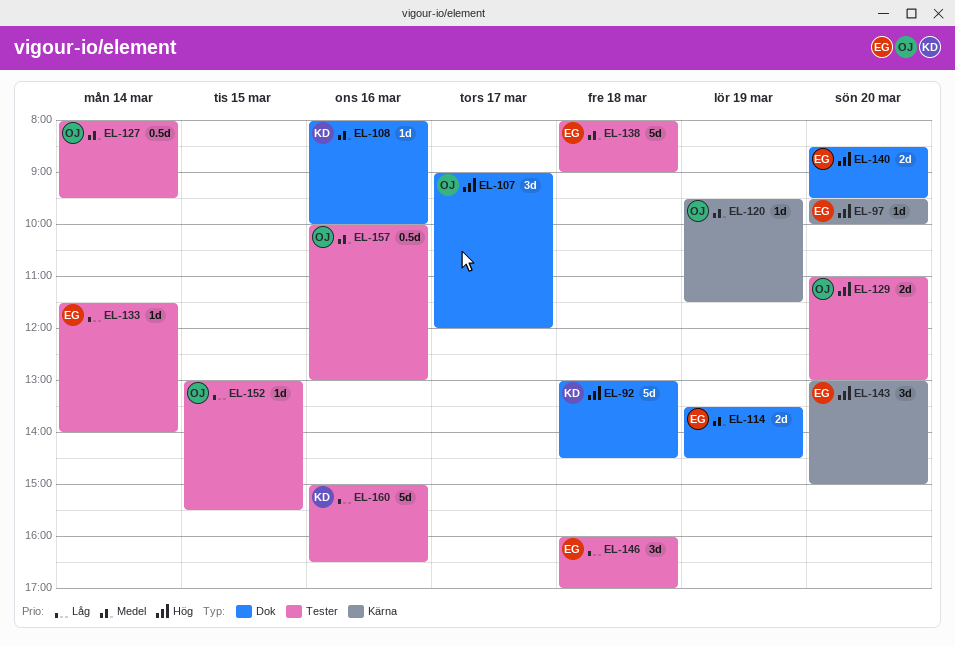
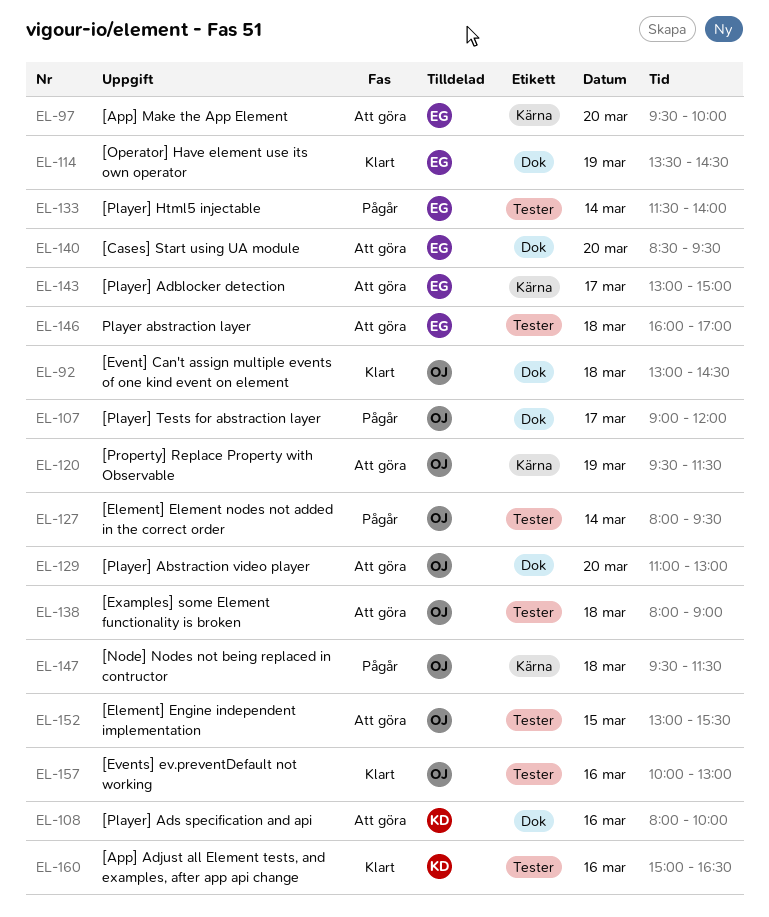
EL-92, owner: KD -> OJ
EL-129, label: Tester -> Dok
EL-138, owner: EG -> OJ
EL-143, day: Mar 20 -> Mar 17
EL-147: none -> present

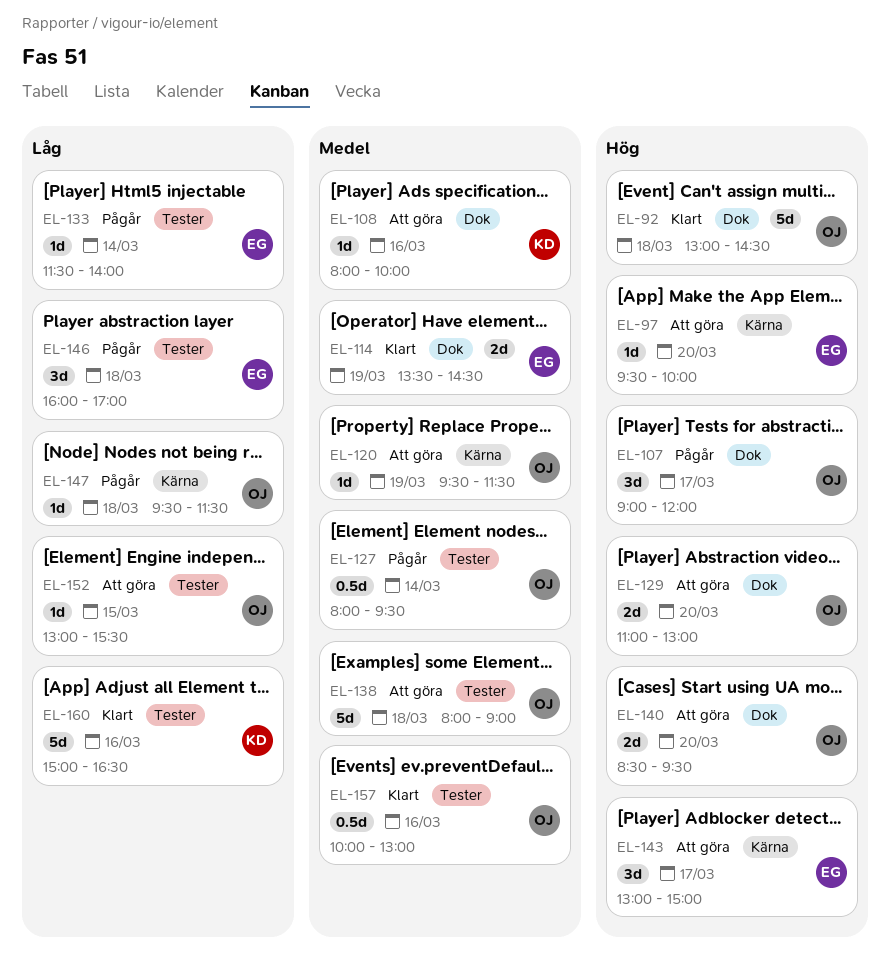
EL-140, owner: EG -> OJ
EL-146, status: Att göra -> Pågår

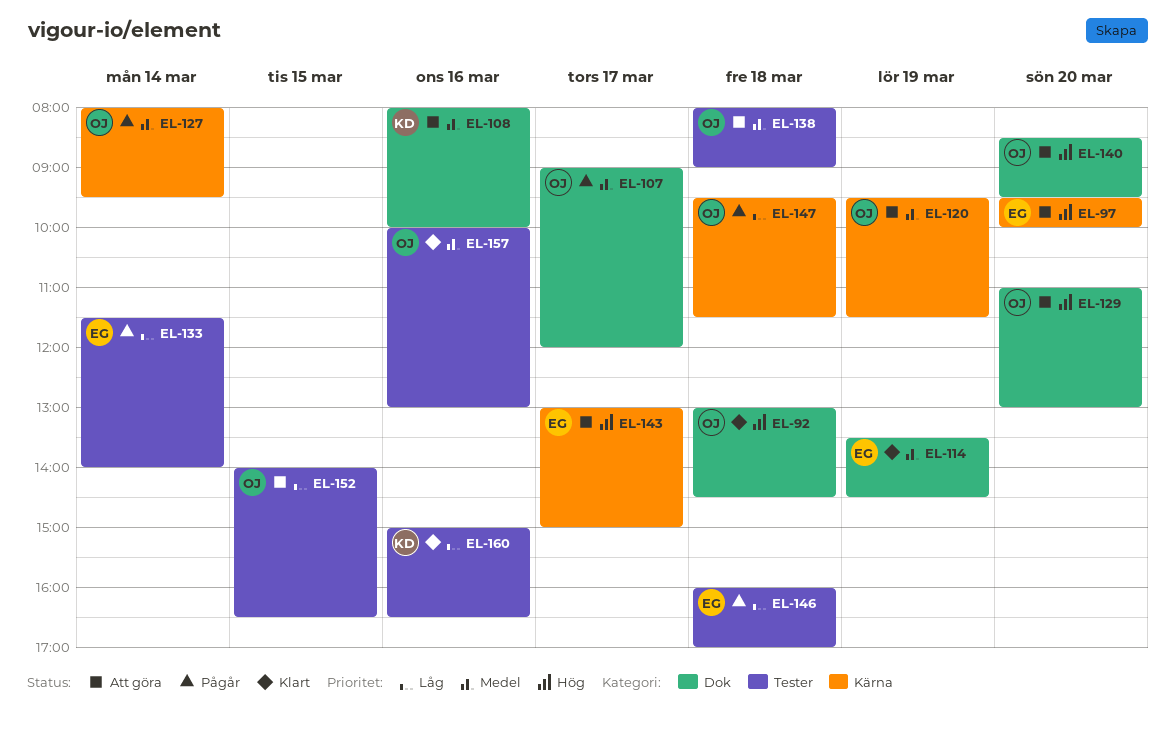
EL-107, priority: Hög -> Medel
EL-127, label: Tester -> Kärna
EL-152, begins: 13:00 -> 14:00
EL-152, ends: 15:30 -> 16:30

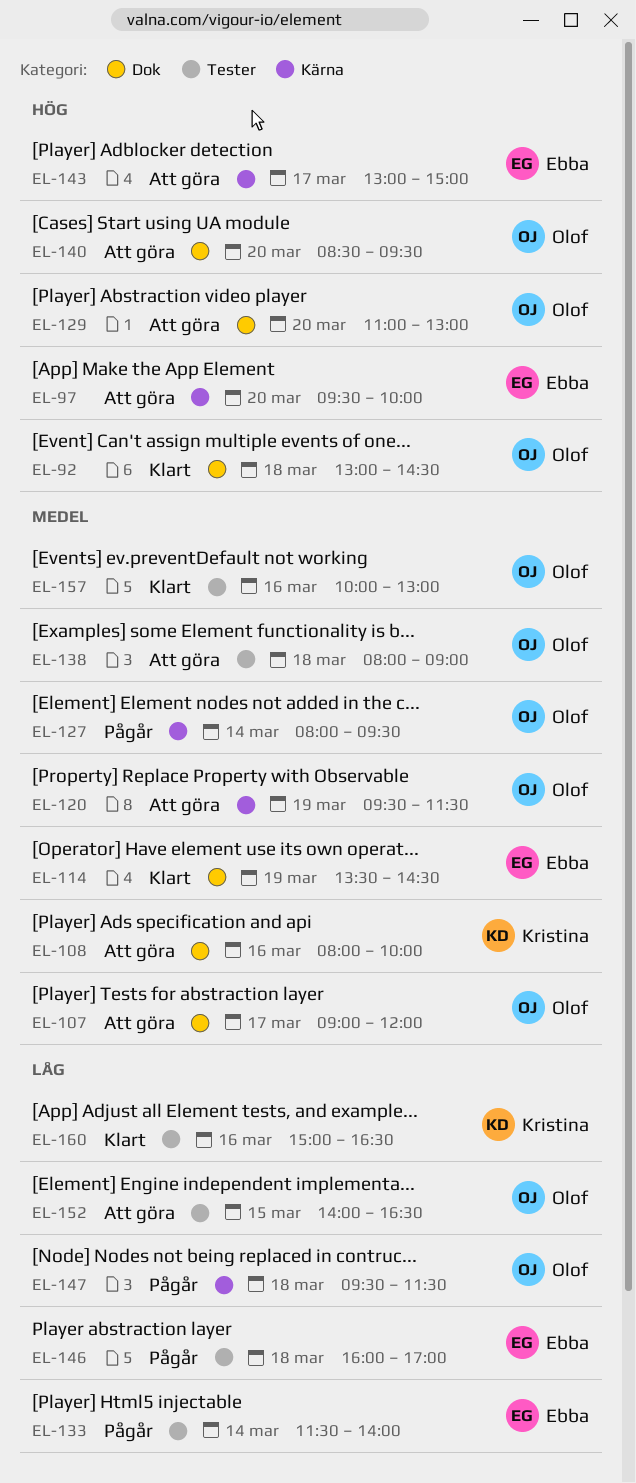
EL-107, status: Pågår -> Att göra

